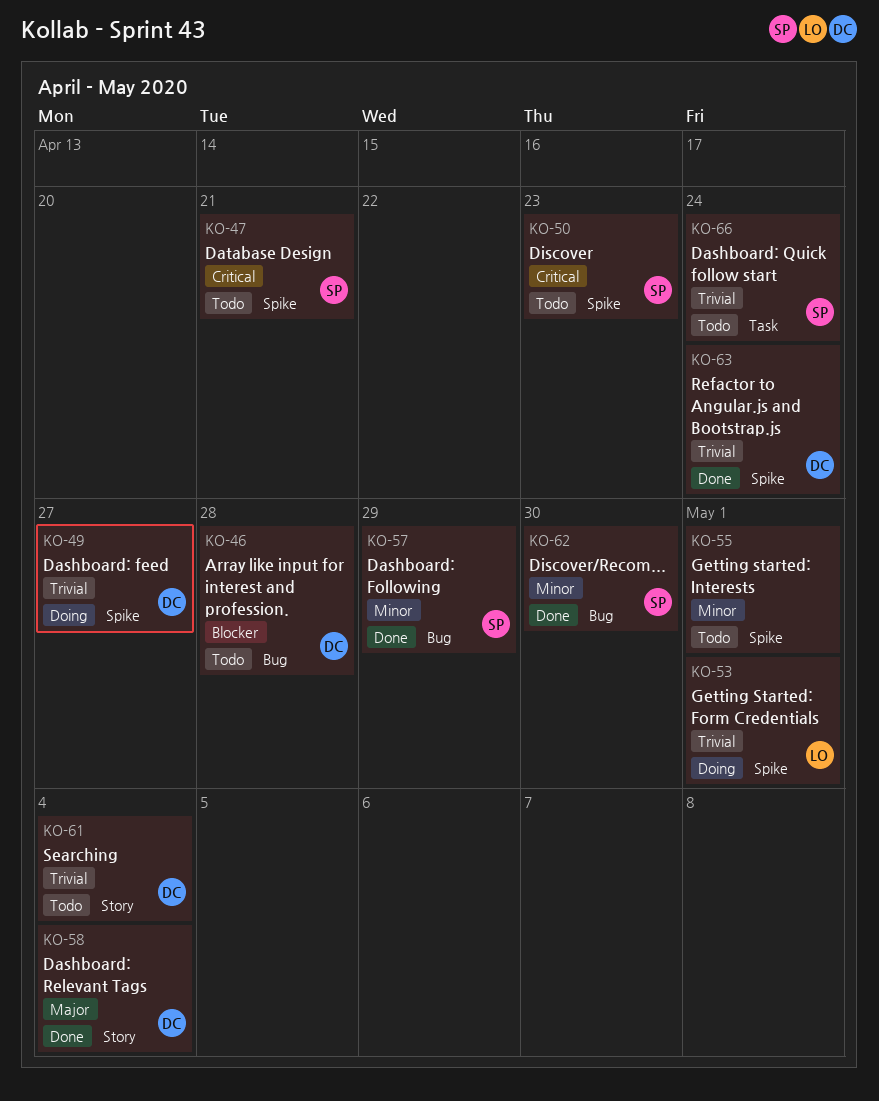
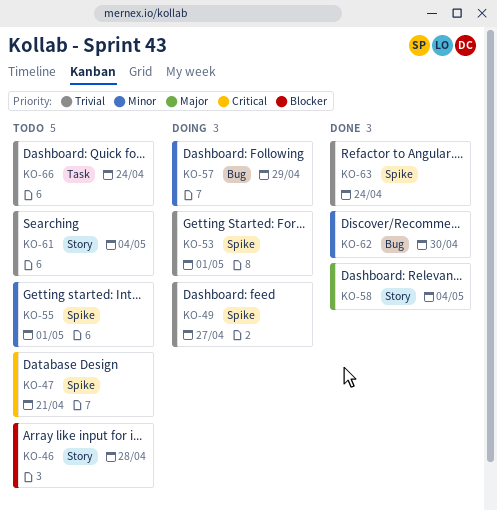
KO-46, label: Bug -> Story
KO-50: present -> none
KO-57, status: Done -> Doing

